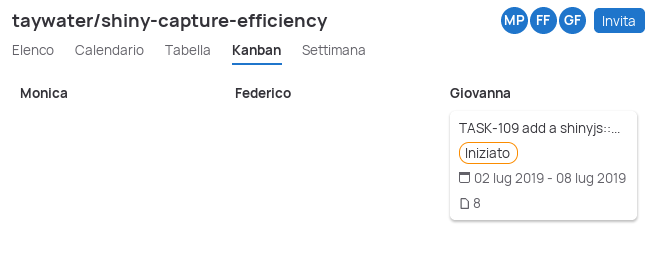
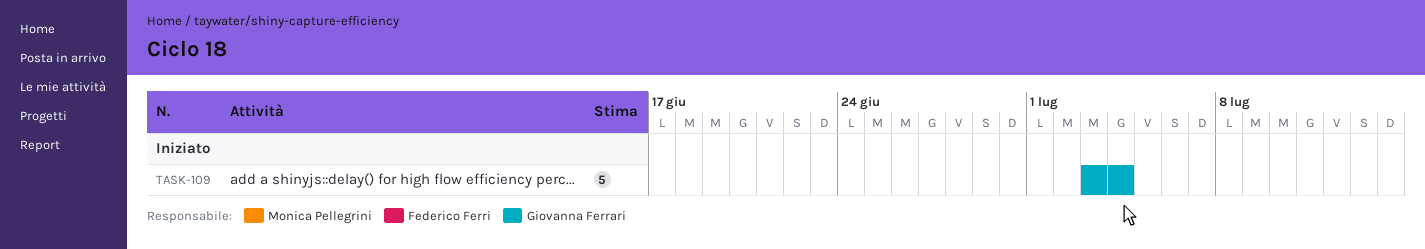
TASK-109, start: Jul 2 -> Jul 3
TASK-109, due: Jul 8 -> Jul 4

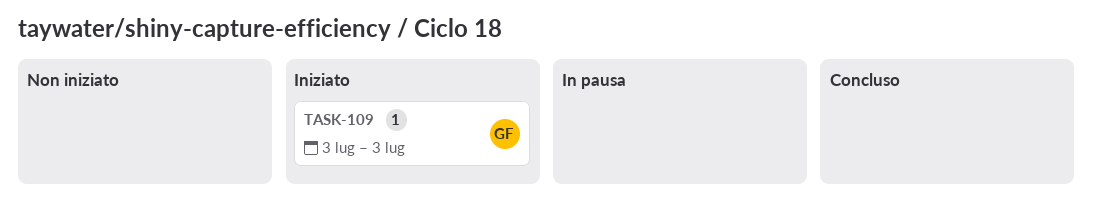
TASK-109, estimate: 5 -> 1
TASK-109, due: Jul 4 -> Jul 3

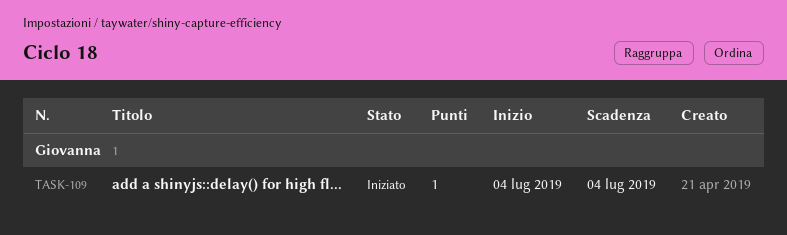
TASK-109, start: Jul 3 -> Jul 4
TASK-109, due: Jul 3 -> Jul 4

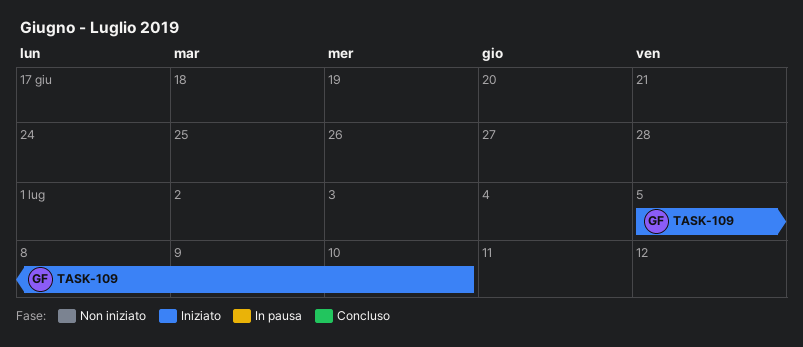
TASK-109, start: Jul 4 -> Jul 5
TASK-109, due: Jul 4 -> Jul 10

